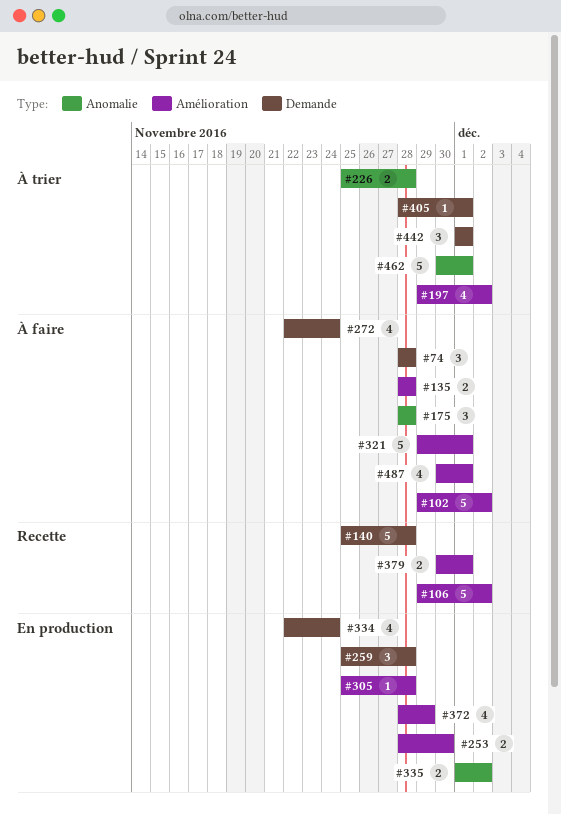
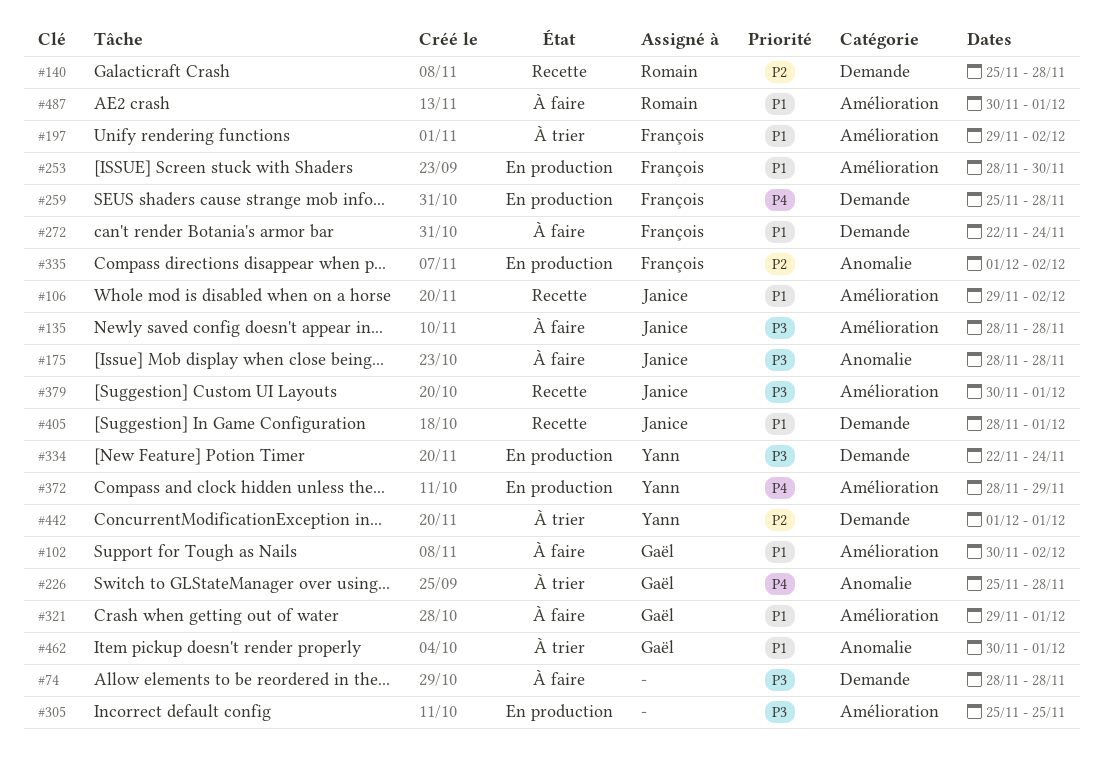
#102, start: Nov 29 -> Nov 30
#305, due: Nov 28 -> Nov 25
#405, status: À trier -> Recette

